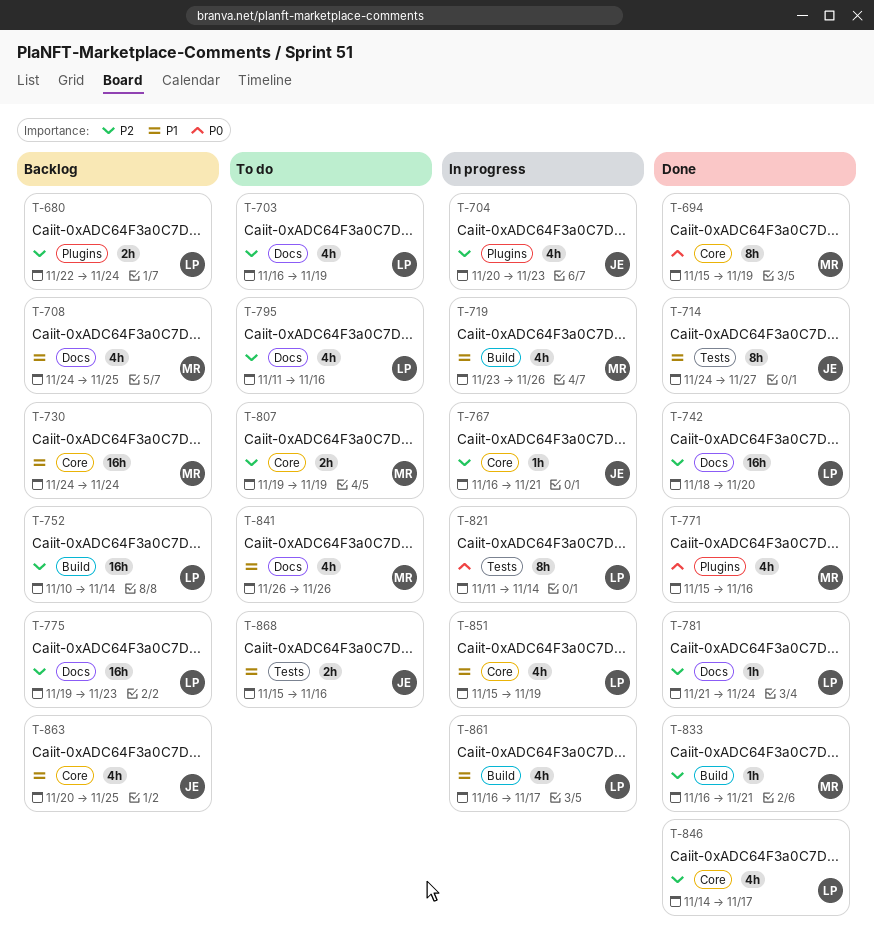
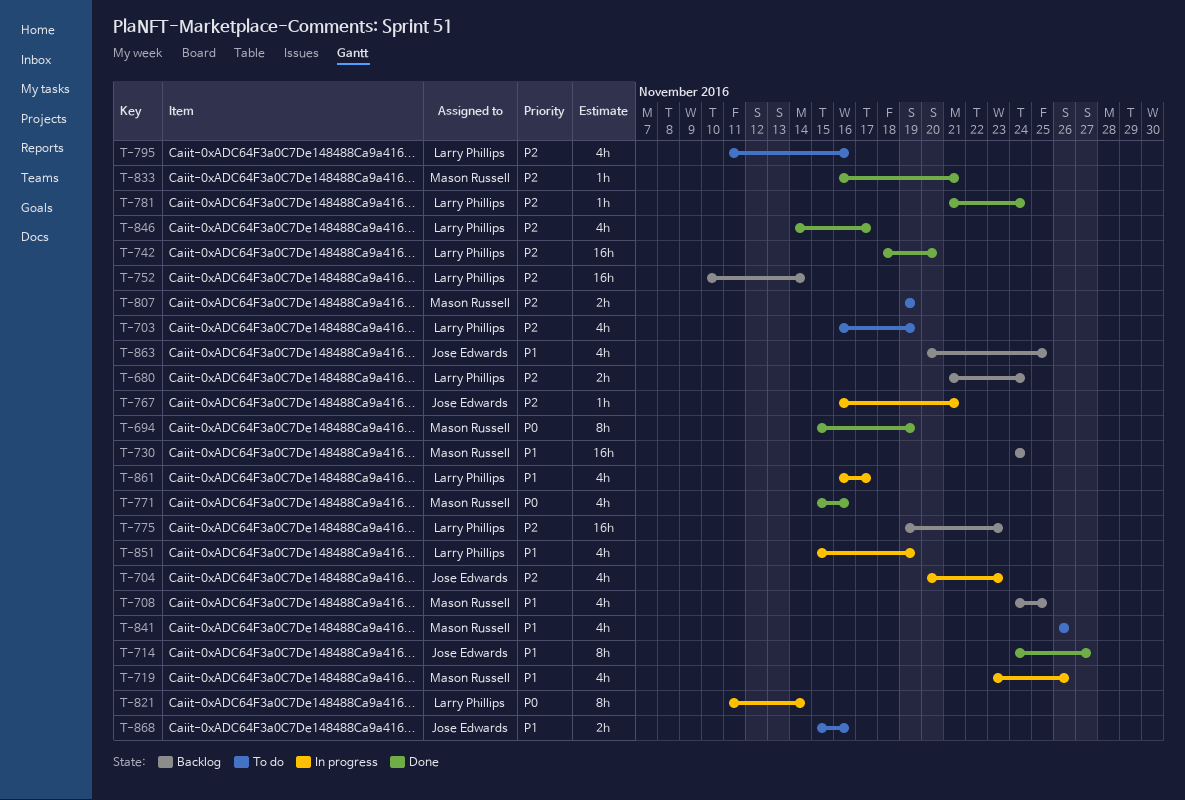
T-680, start: Nov 22 -> Nov 21

